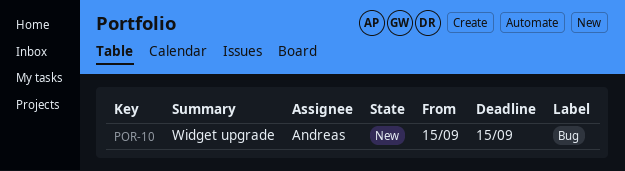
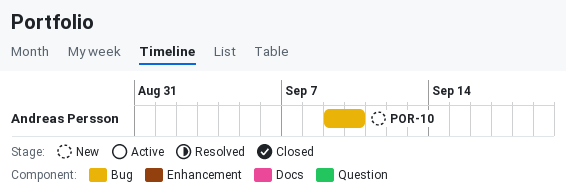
POR-10, start: Sep 15 -> Sep 9
POR-10, due: Sep 15 -> Sep 10

